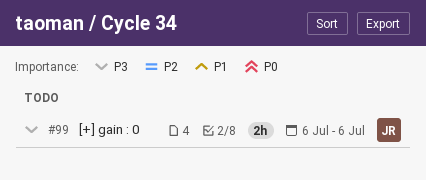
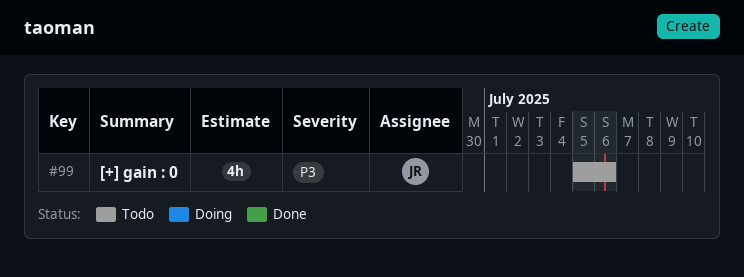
#99, estimate: 2h -> 4h
#99, start: Jul 6 -> Jul 5

